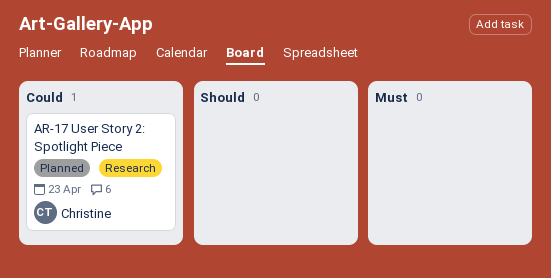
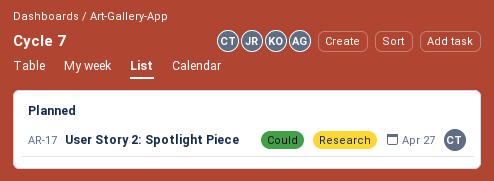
AR-17, due: Apr 23 -> Apr 27

